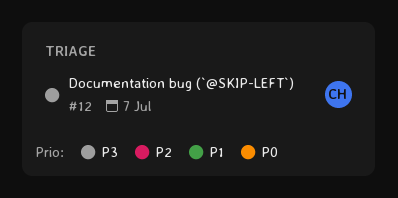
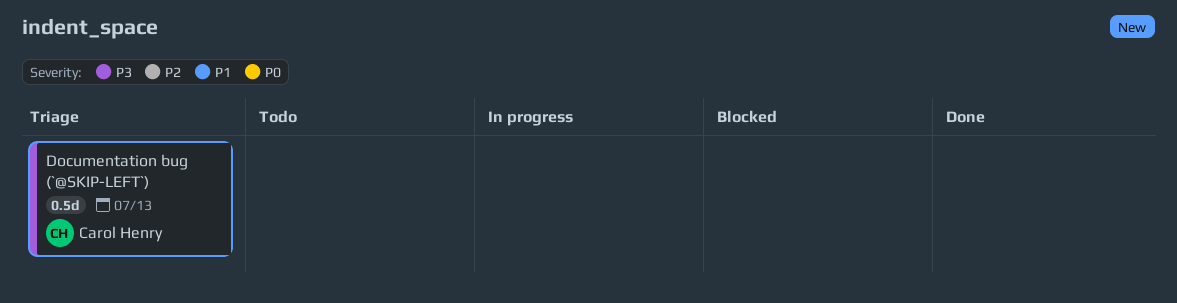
Documentation bug (`@SKIP-LEFT`), due: Jul 7 -> Jul 13

